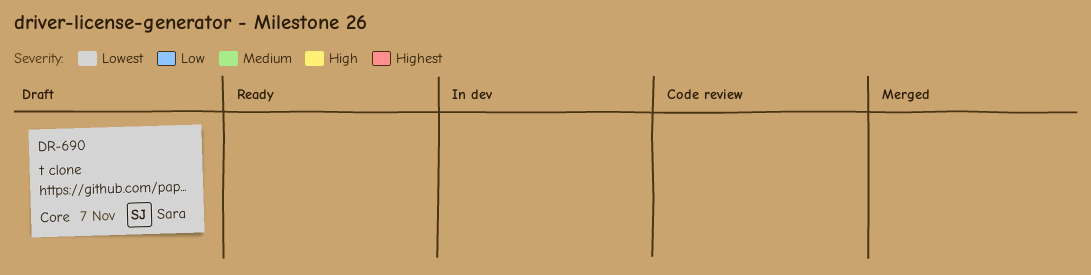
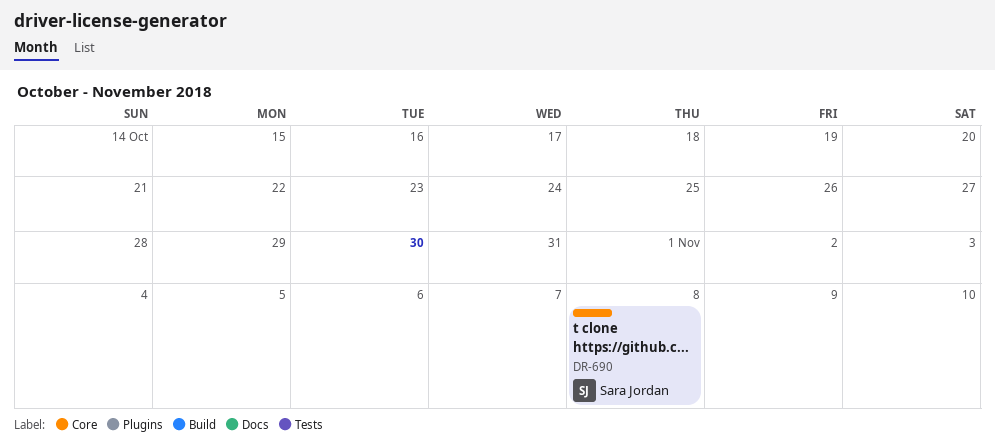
DR-690, due: Nov 7 -> Nov 8

